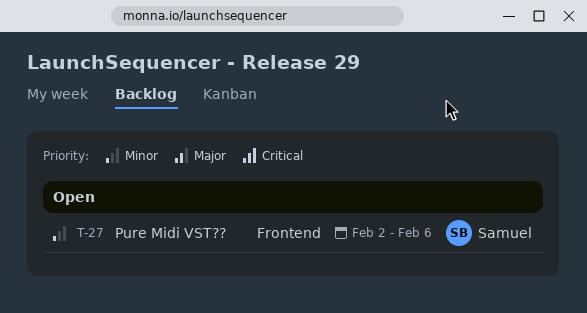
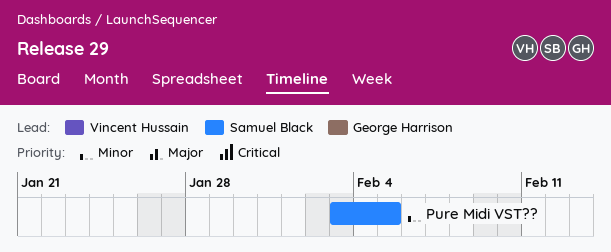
Pure Midi VST??, start: Feb 2 -> Feb 3
Pure Midi VST??, due: Feb 6 -> Feb 5

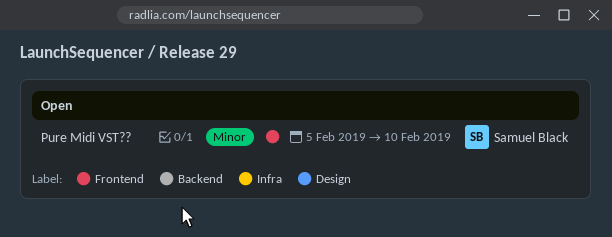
Pure Midi VST??, start: Feb 3 -> Feb 5
Pure Midi VST??, due: Feb 5 -> Feb 10

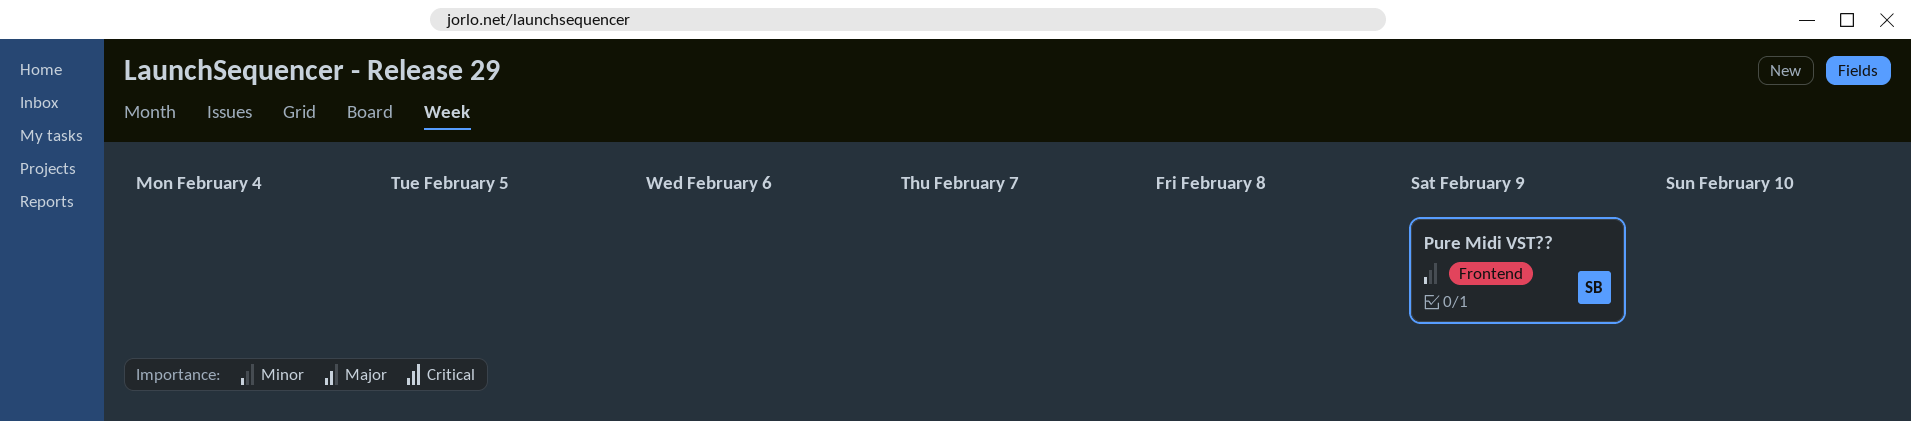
Pure Midi VST??, due: Feb 10 -> Feb 9

